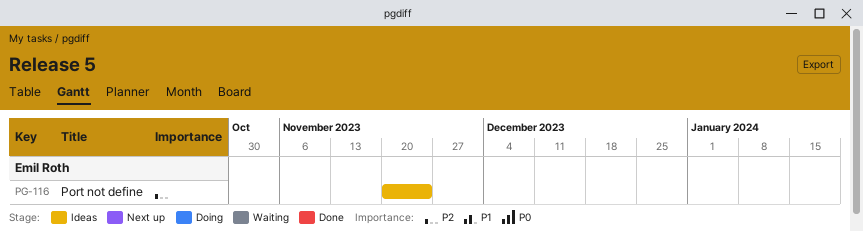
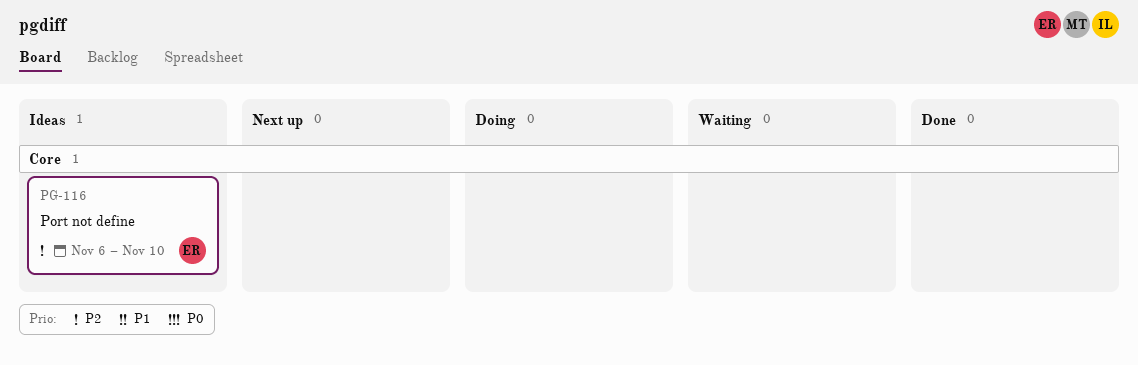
PG-116, start: Nov 20 -> Nov 6
PG-116, due: Nov 24 -> Nov 10

